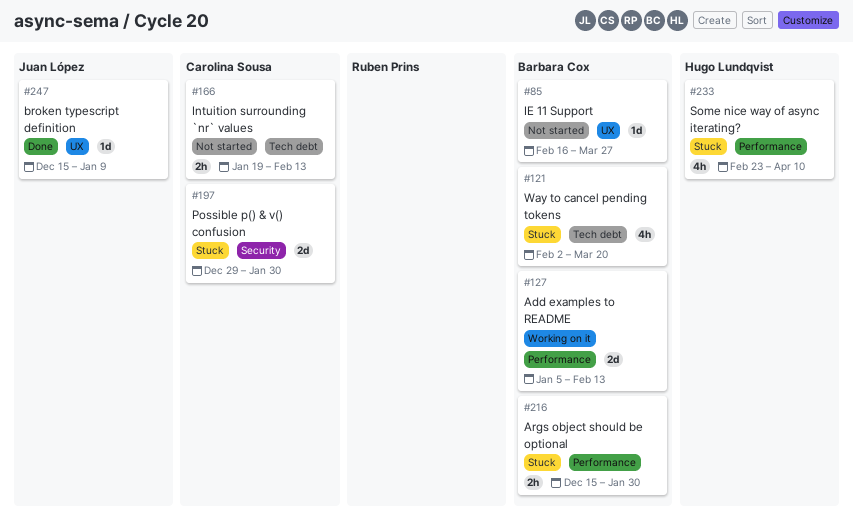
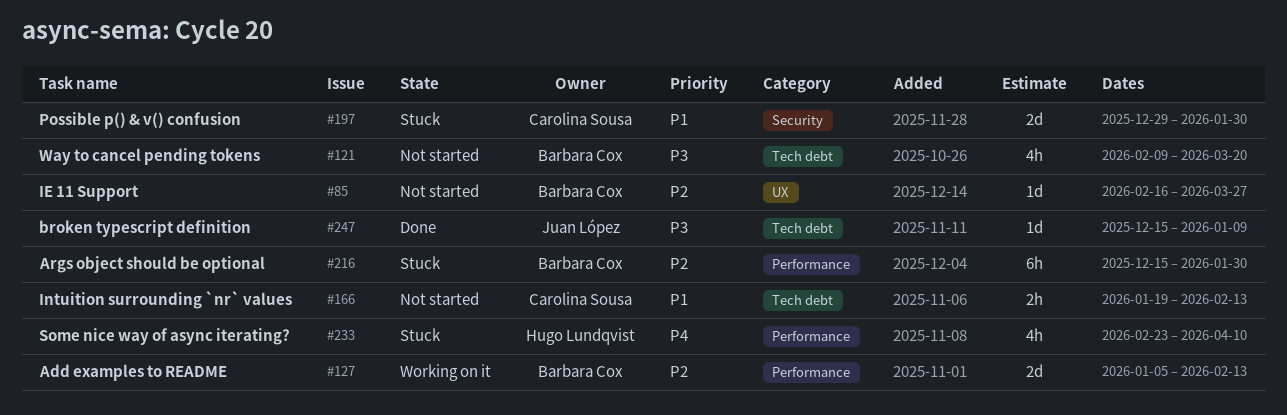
#121, status: Stuck -> Not started
#121, start: Feb 2 -> Feb 9
#216, estimate: 2h -> 6h
#247, label: UX -> Tech debt

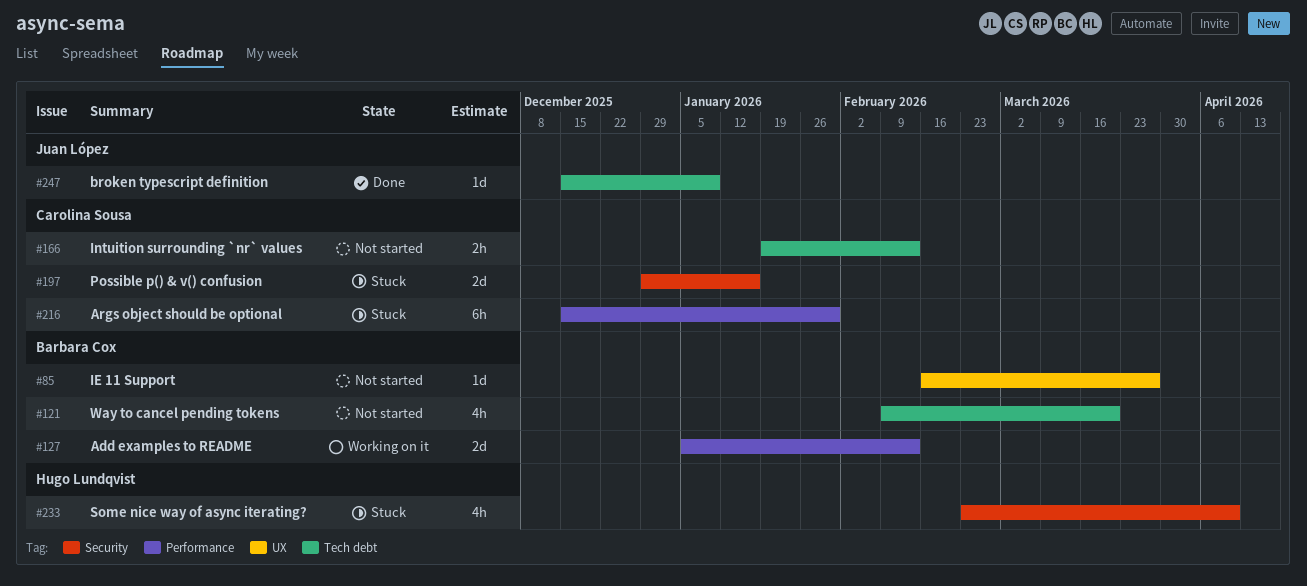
#197, due: Jan 30 -> Jan 16
#216, owner: Barbara Cox -> Carolina Sousa
#233, label: Performance -> Security

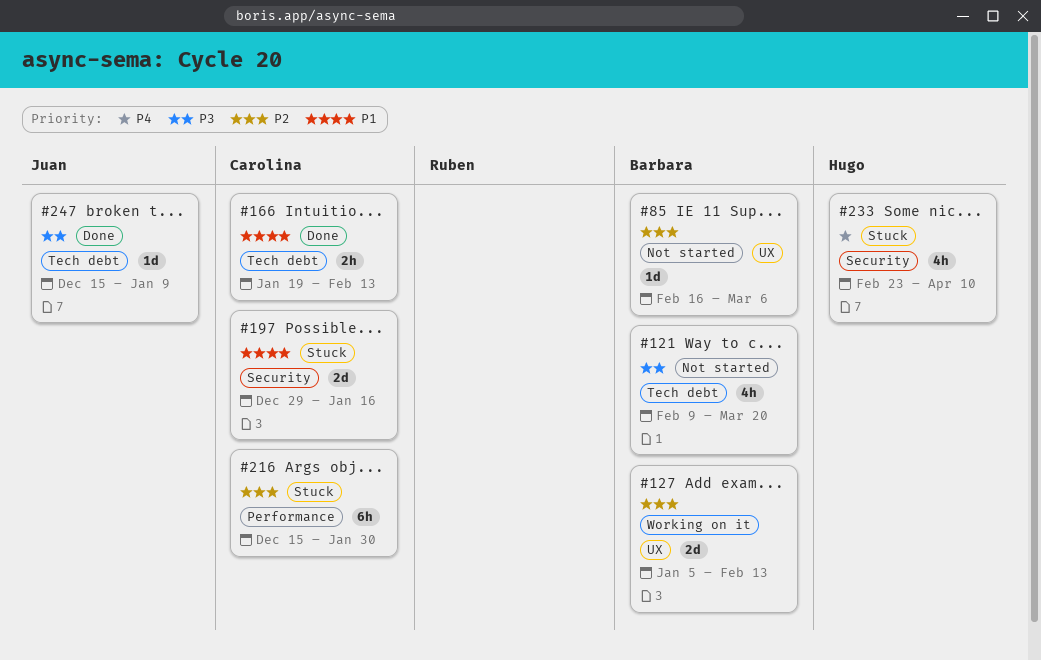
#85, due: Mar 27 -> Mar 6
#127, label: Performance -> UX
#166, status: Not started -> Done

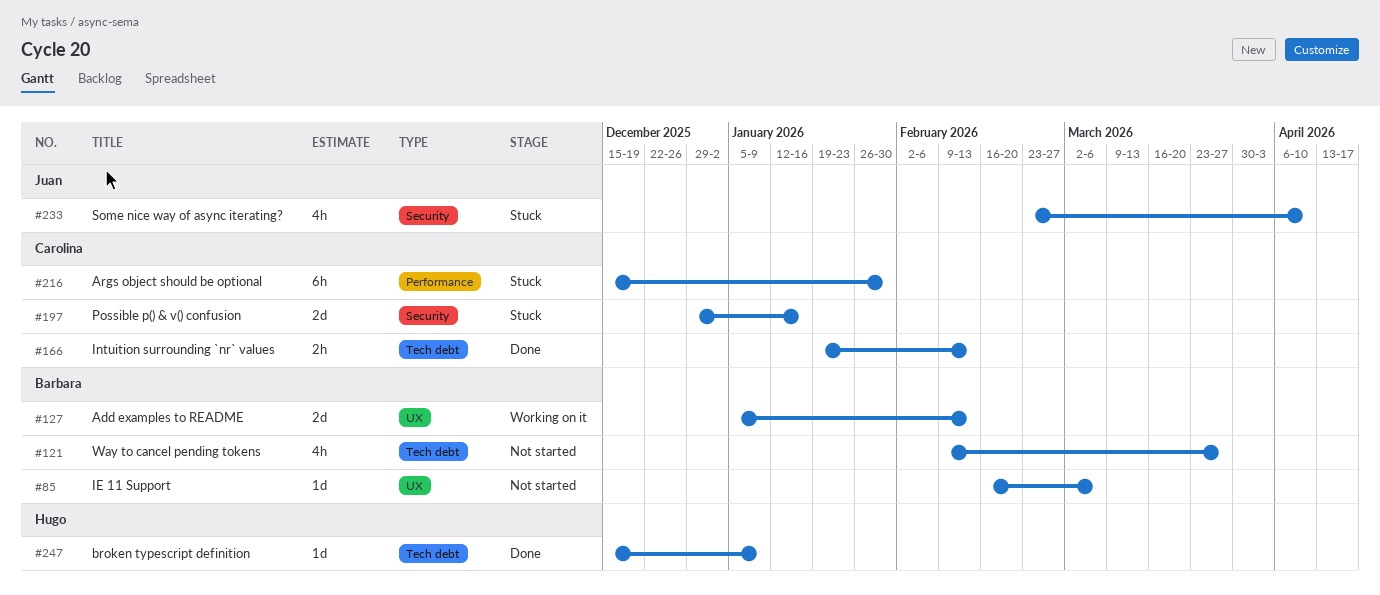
#121, due: Mar 20 -> Mar 27
#233, owner: Hugo -> Juan
#247, owner: Juan -> Hugo

